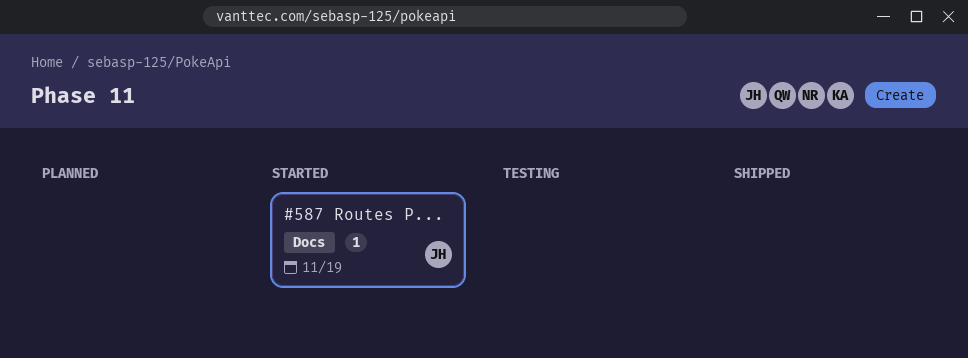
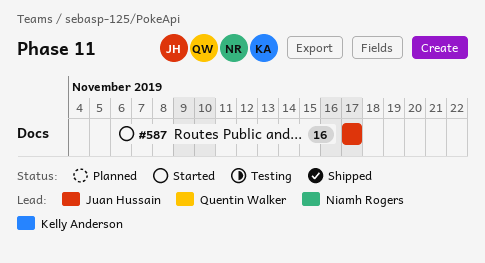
#587, estimate: 1 -> 16
#587, due: Nov 19 -> Nov 17

